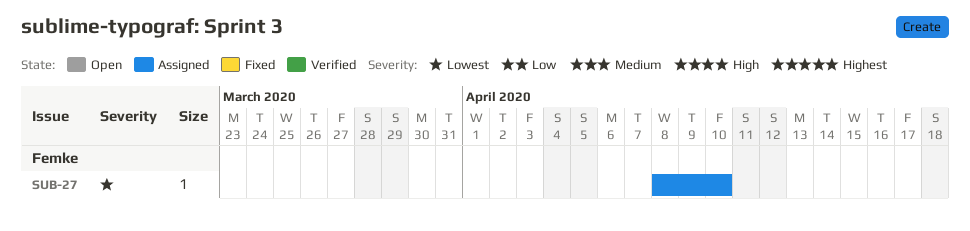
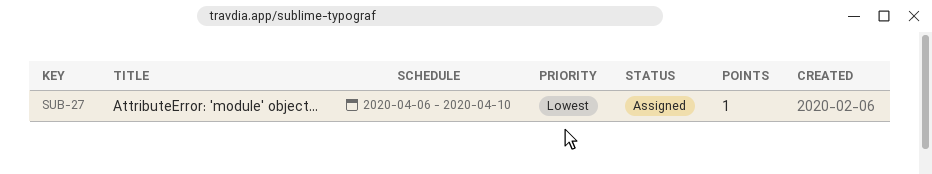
SUB-27, start: Apr 8 -> Apr 6

